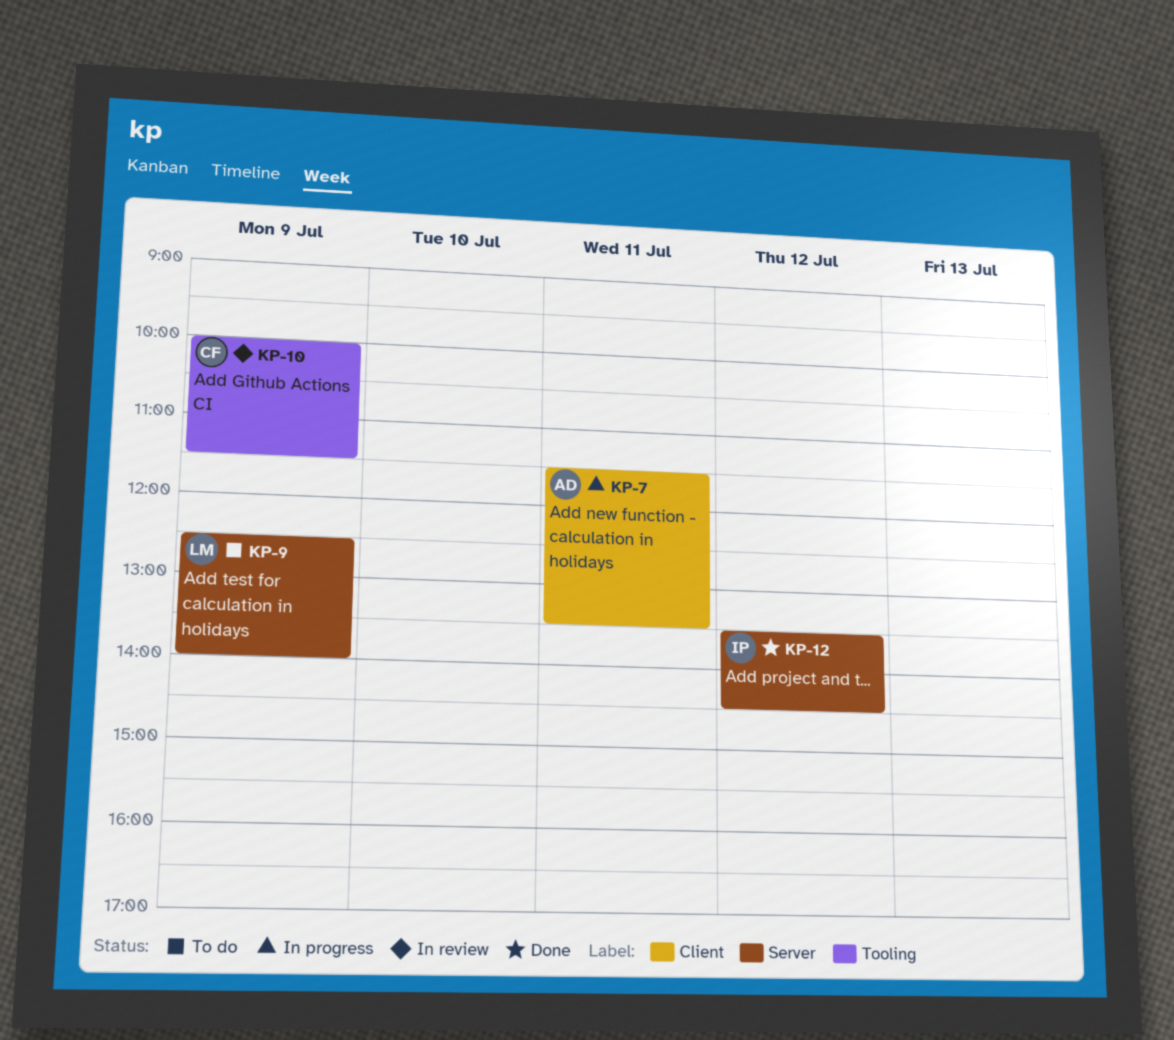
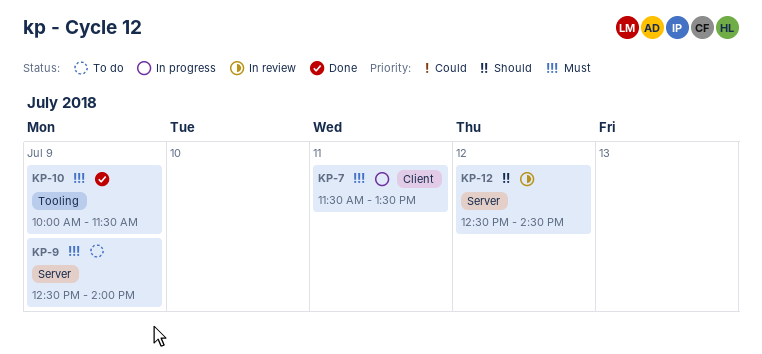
KP-10, status: In review -> Done
KP-12, status: Done -> In review
KP-12, begins: 13:30 -> 12:30

